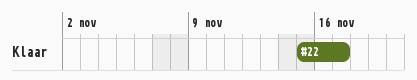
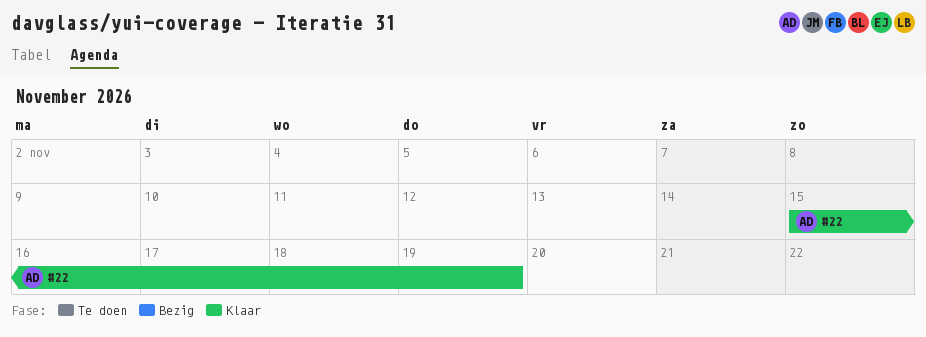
#22, due: Nov 17 -> Nov 19

